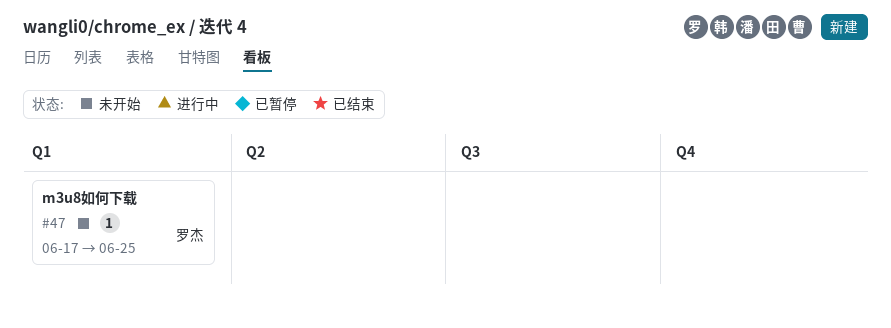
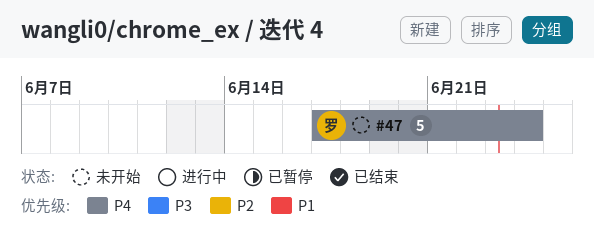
#47, estimate: 1 -> 5
#47, due: Jun 25 -> Jun 24

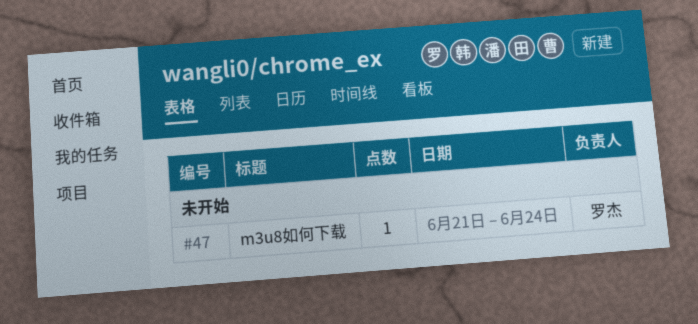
#47, estimate: 5 -> 1
#47, start: Jun 17 -> Jun 21

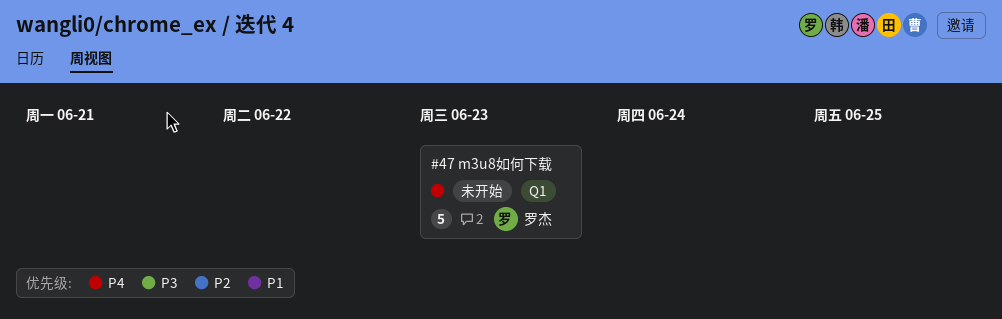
#47, estimate: 1 -> 5
#47, due: Jun 24 -> Jun 23

